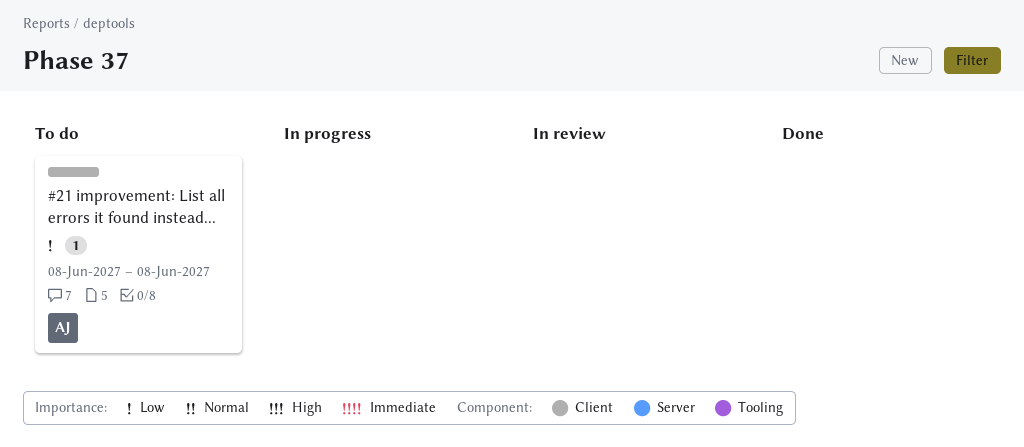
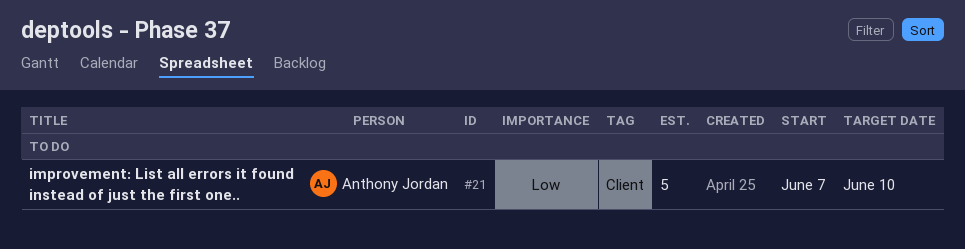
#21, estimate: 1 -> 5
#21, start: Jun 8 -> Jun 7
#21, due: Jun 8 -> Jun 10

